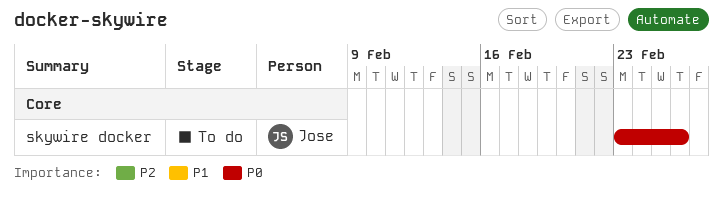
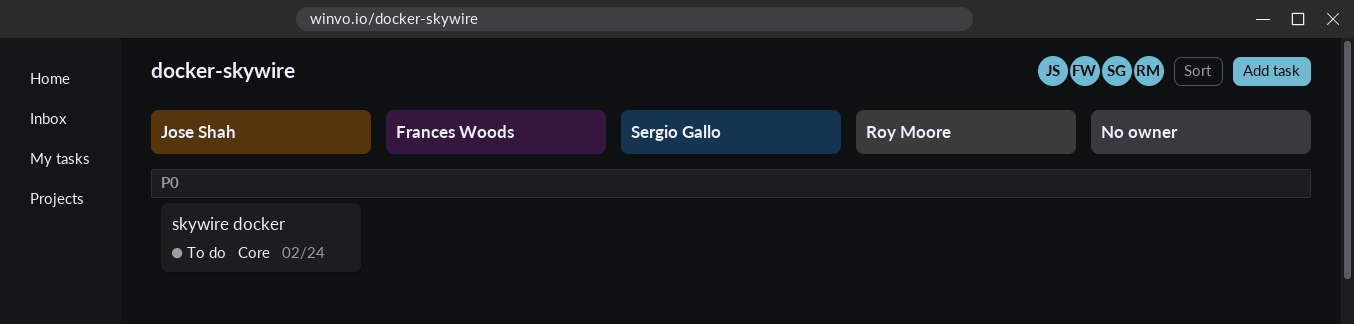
skywire docker, due: Feb 26 -> Feb 24

